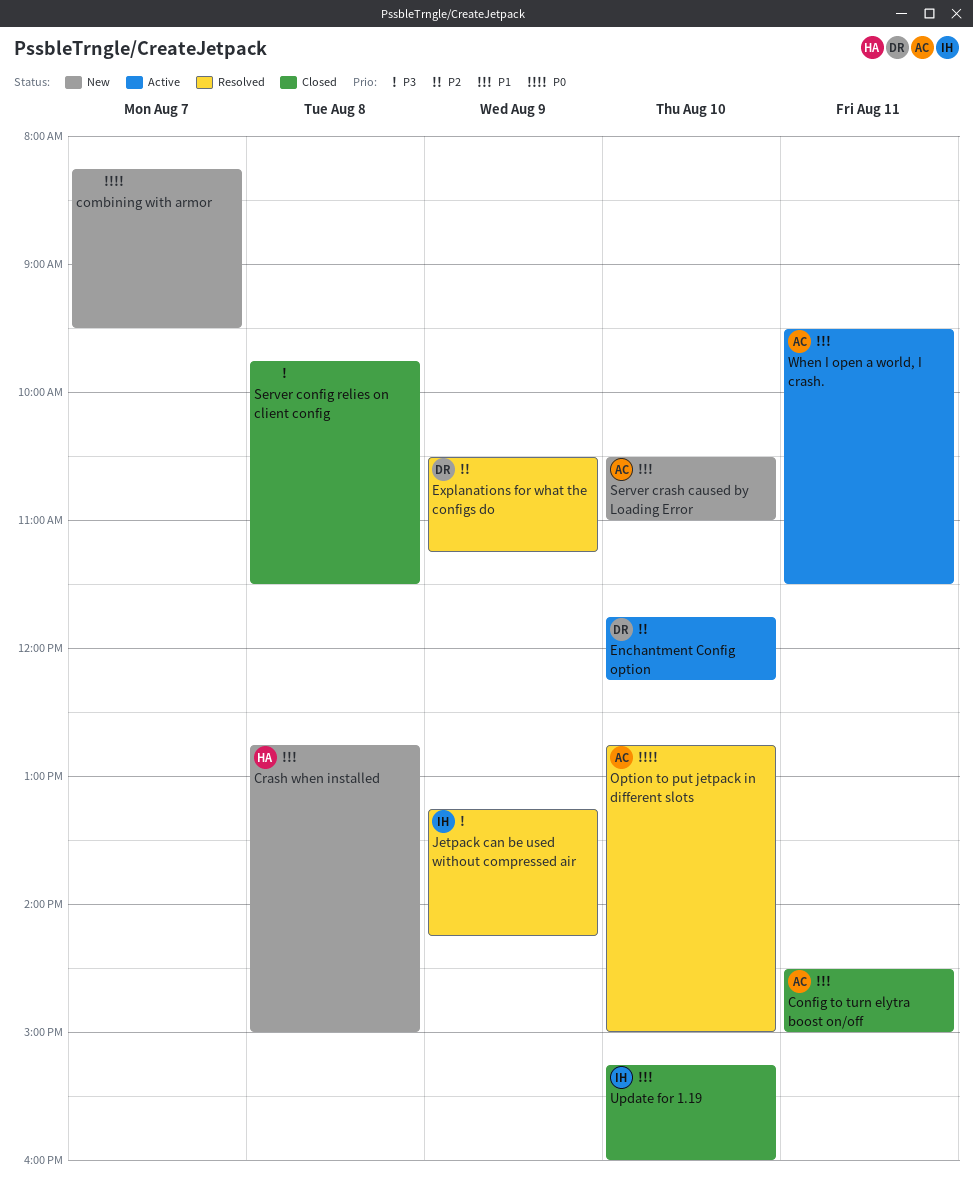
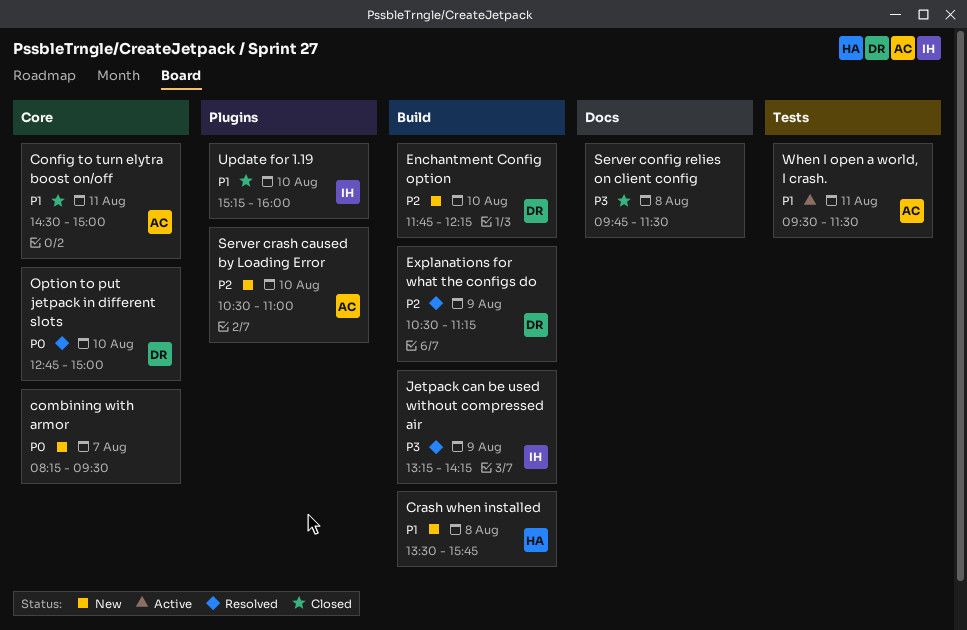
Crash when installed, begins: 12:45 -> 13:30
Crash when installed, ends: 15:00 -> 15:45
Enchantment Config option, status: Active -> New
Option to put jetpack in different slots, owner: AC -> DR
Server crash caused by Loading Error, priority: P1 -> P2

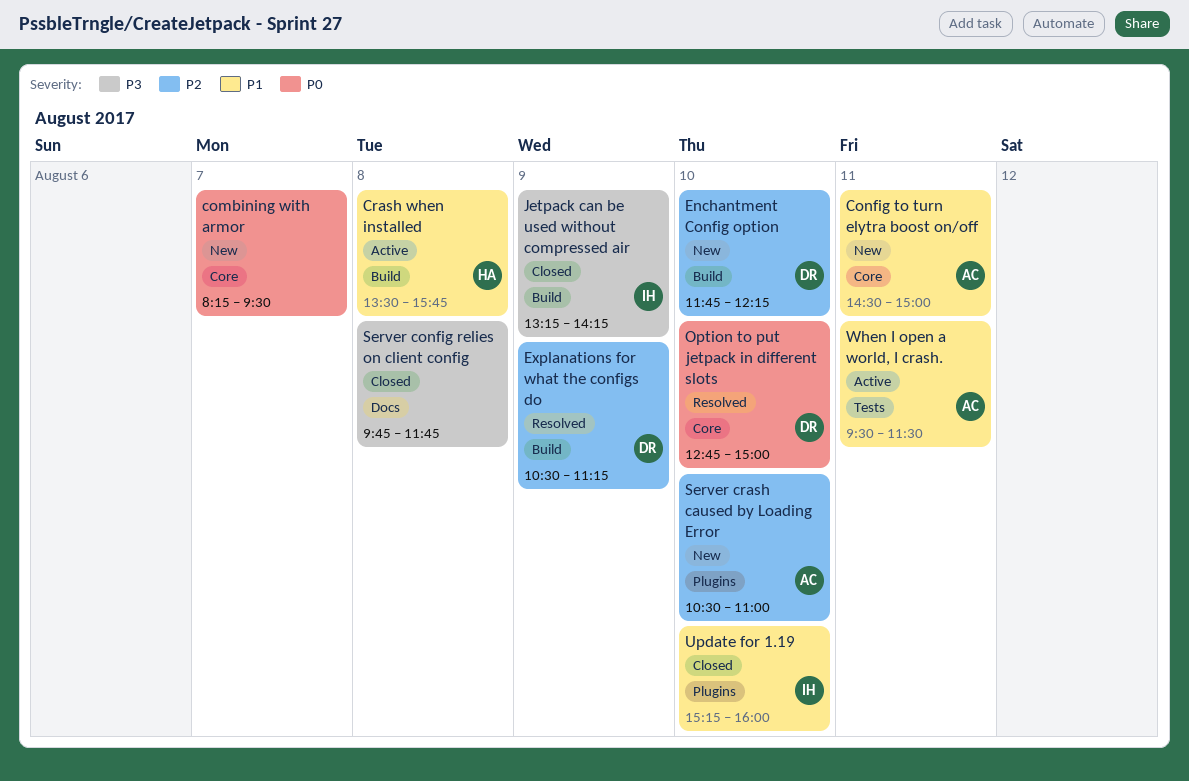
Config to turn elytra boost on/off, status: Closed -> New
Crash when installed, status: New -> Active
Jetpack can be used without compressed air, status: Resolved -> Closed
Server config relies on client config, ends: 11:30 -> 11:45

